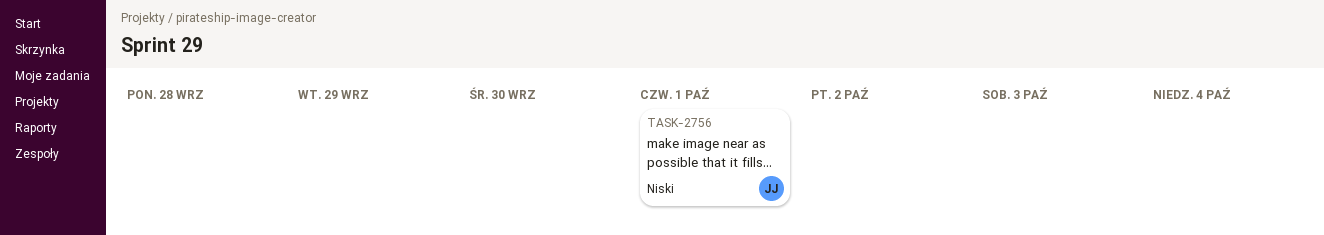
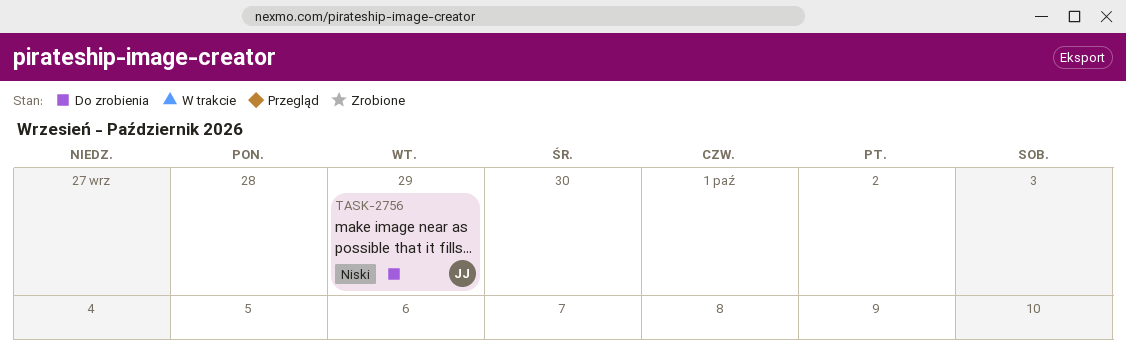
TASK-2756, due: Oct 1 -> Sep 29

